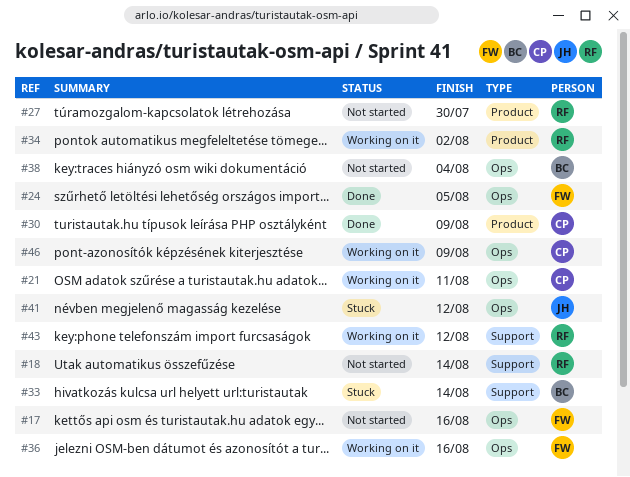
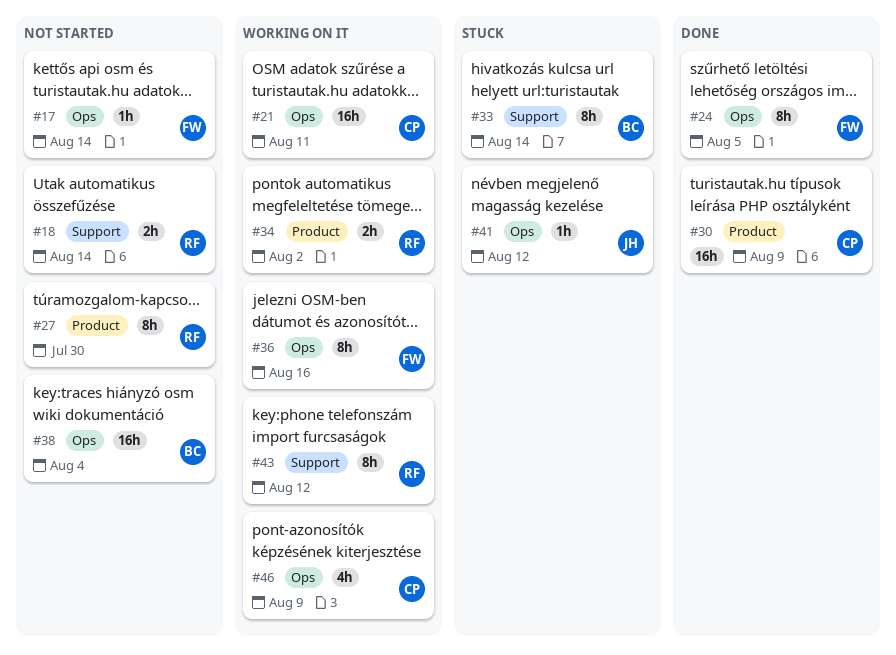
#17, due: Aug 16 -> Aug 14

